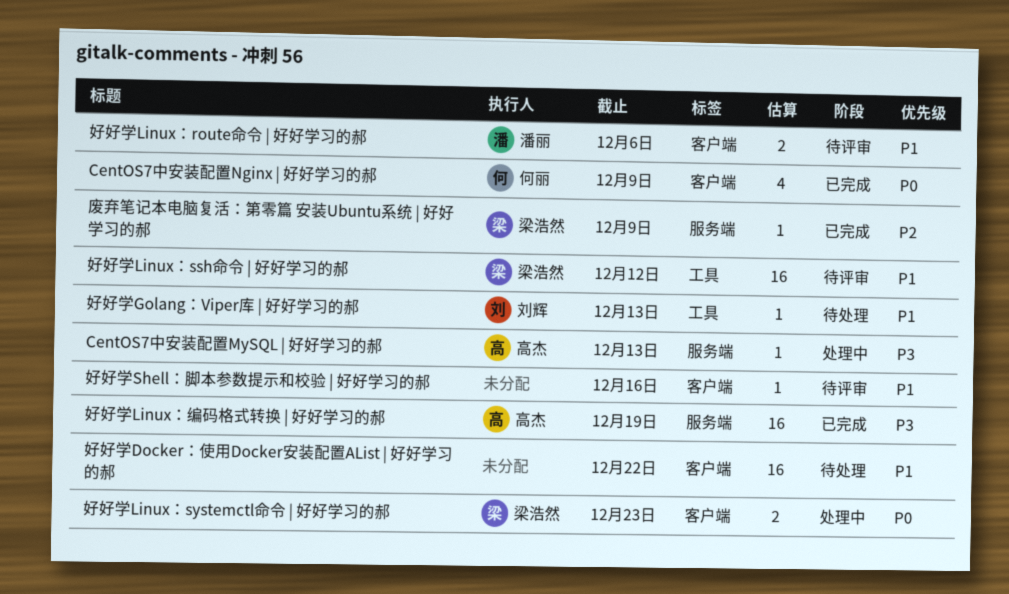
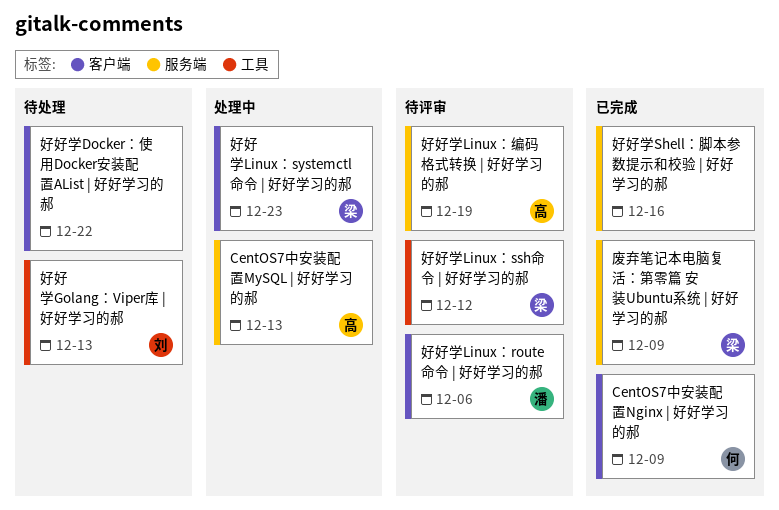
好好学Linux：编码格式转换 | 好好学习的郝, status: 已完成 -> 待评审
好好学Shell：脚本参数提示和校验 | 好好学习的郝, status: 待评审 -> 已完成
好好学Shell：脚本参数提示和校验 | 好好学习的郝, label: 客户端 -> 服务端

